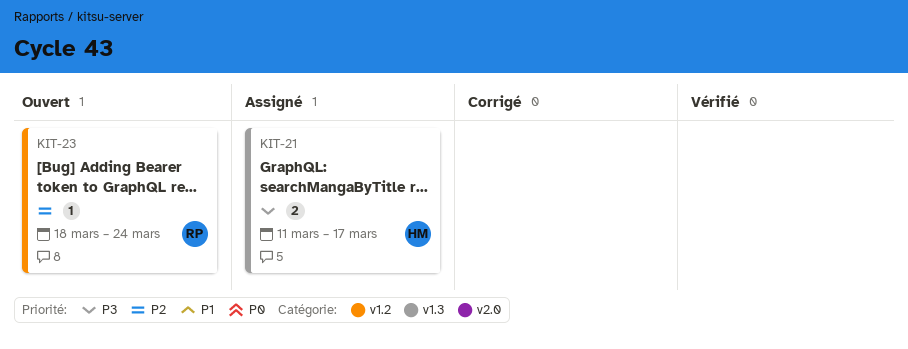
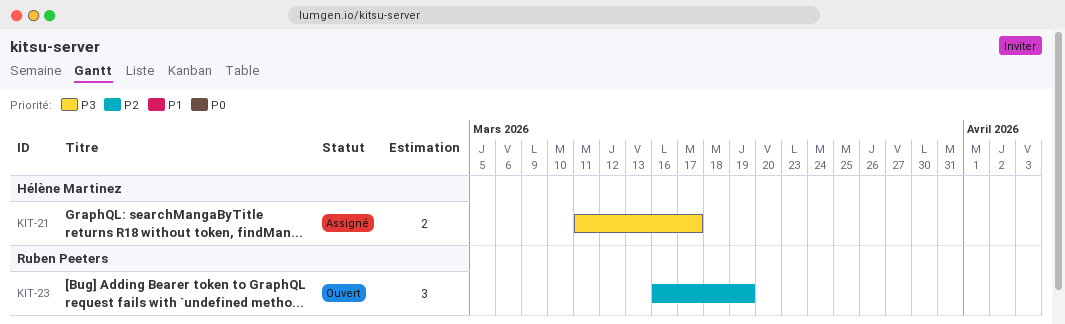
KIT-23, estimate: 1 -> 3
KIT-23, start: Mar 18 -> Mar 16
KIT-23, due: Mar 24 -> Mar 19

